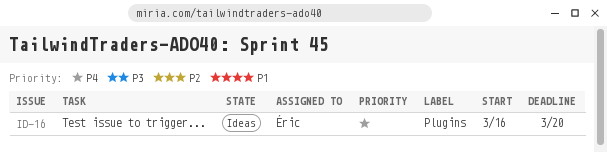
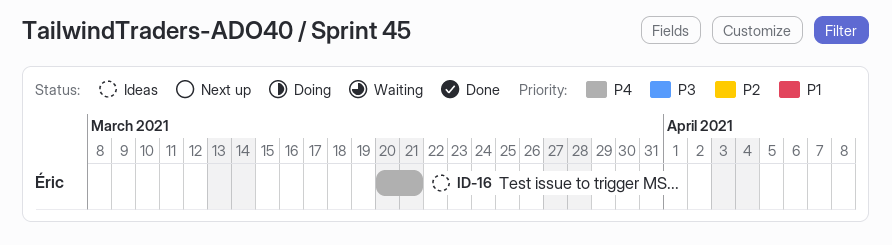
ID-16, start: Mar 16 -> Mar 20
ID-16, due: Mar 20 -> Mar 21

